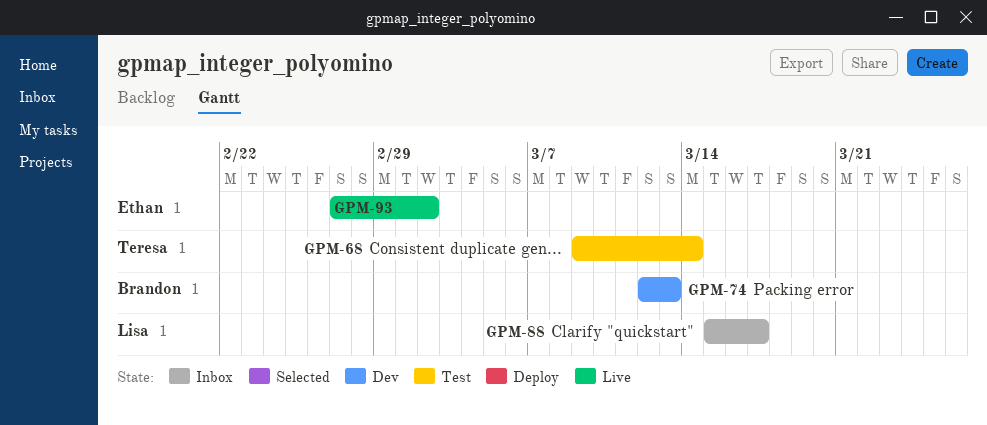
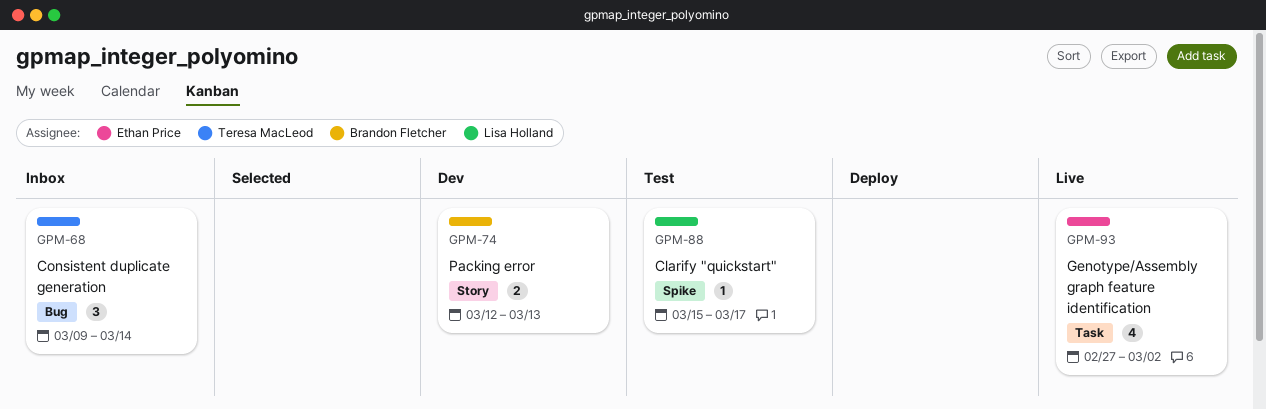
GPM-68, status: Test -> Inbox
GPM-88, status: Inbox -> Test

